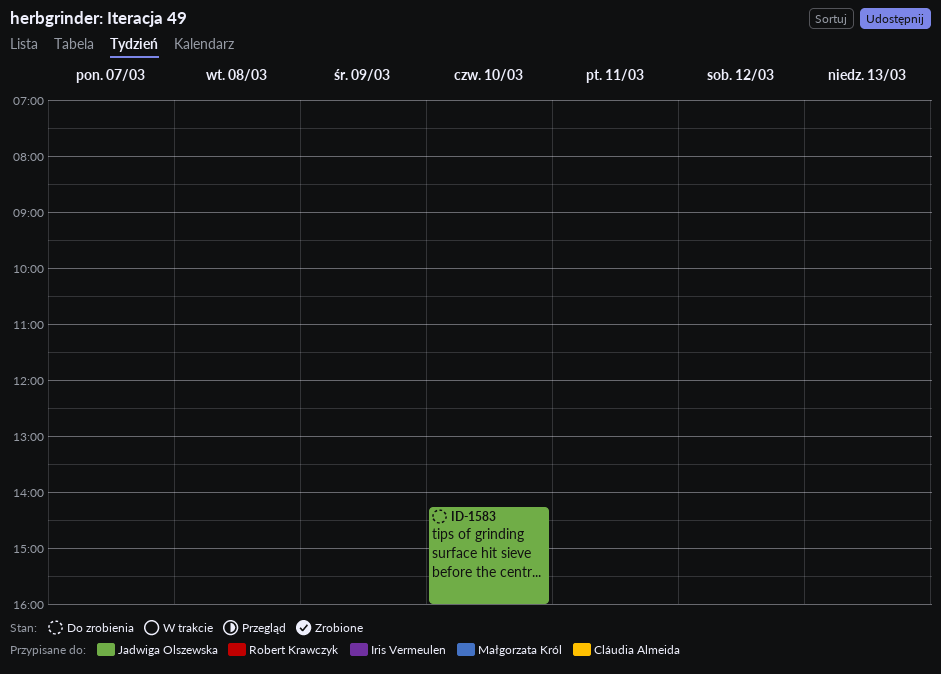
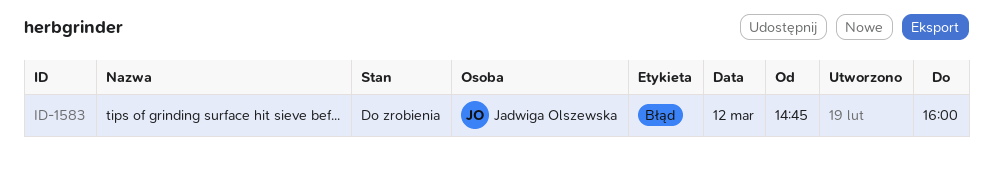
ID-1583, day: Mar 10 -> Mar 12
ID-1583, begins: 14:15 -> 14:45

